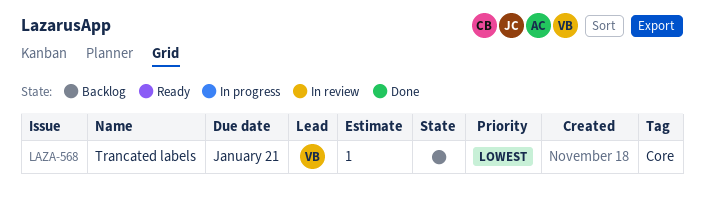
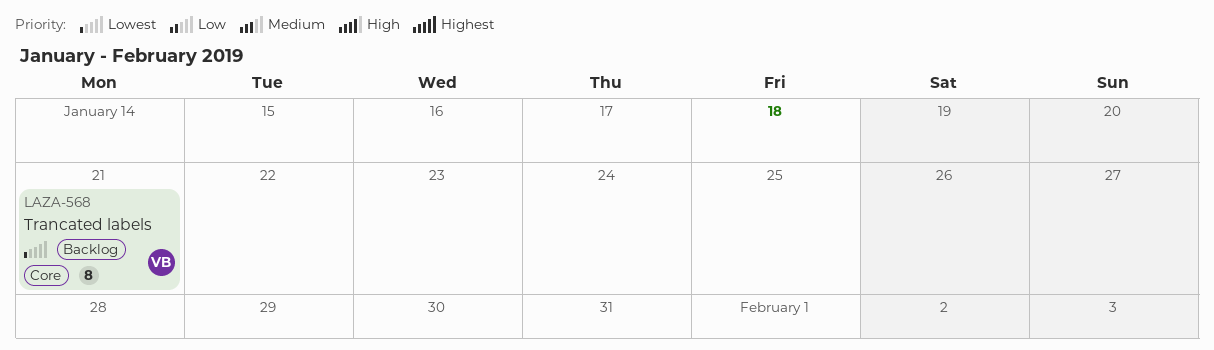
LAZA-568, estimate: 1 -> 8

